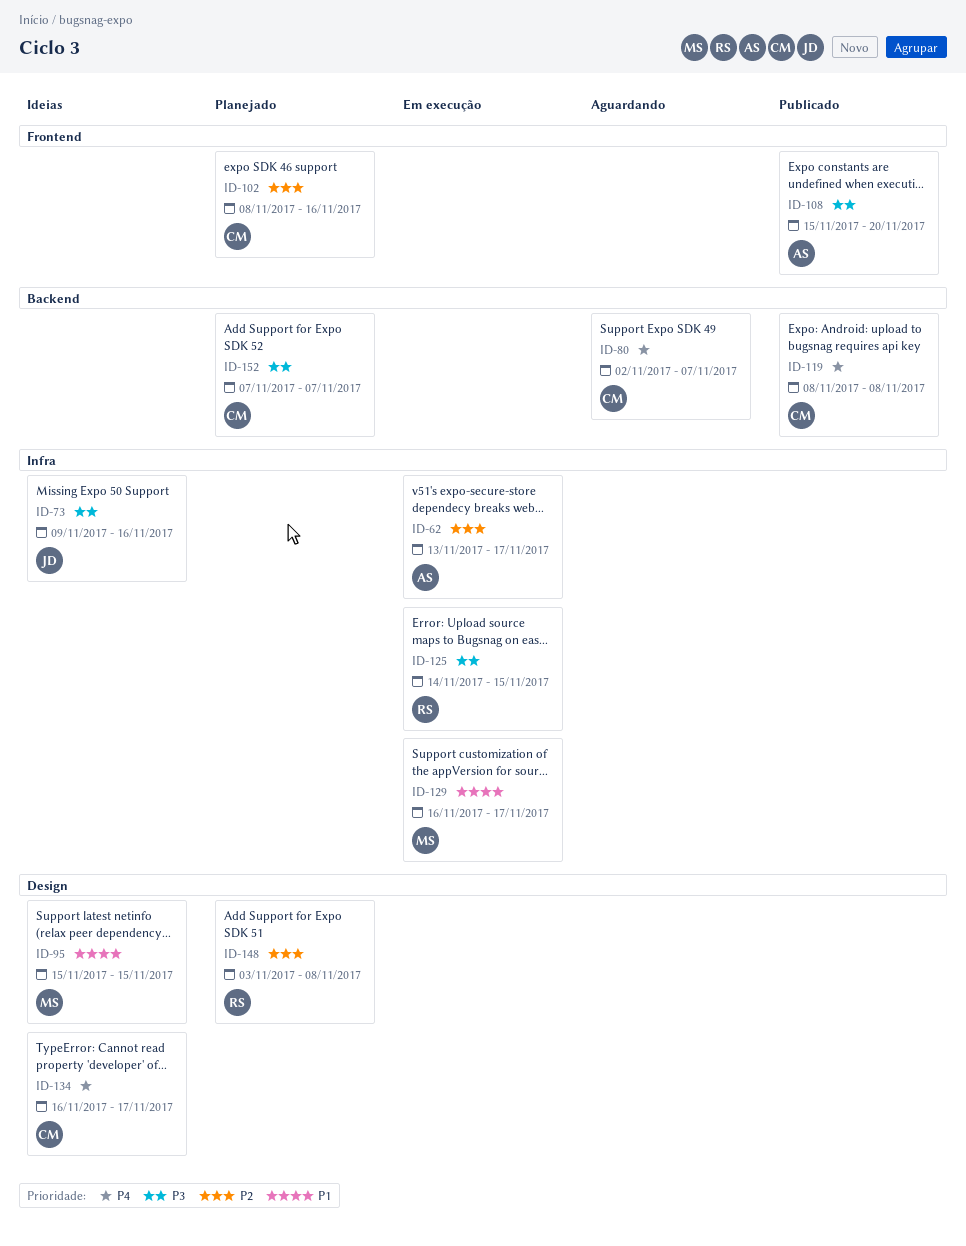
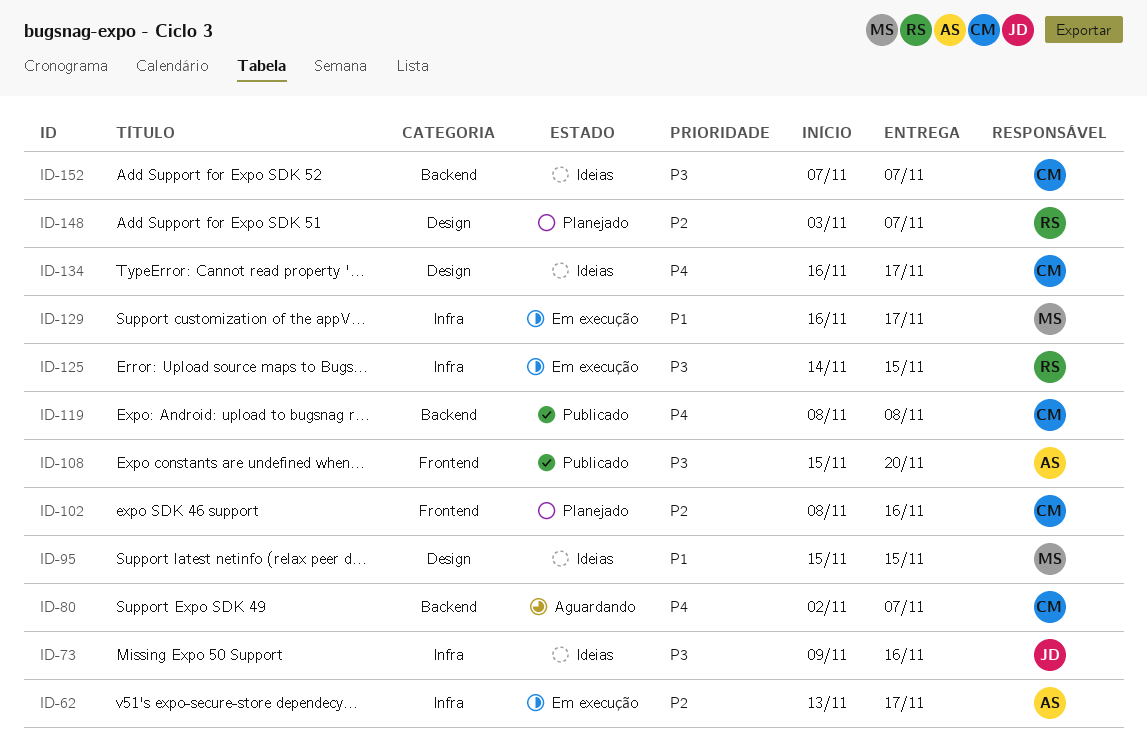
ID-148, due: Nov 8 -> Nov 7
ID-152, status: Planejado -> Ideias

